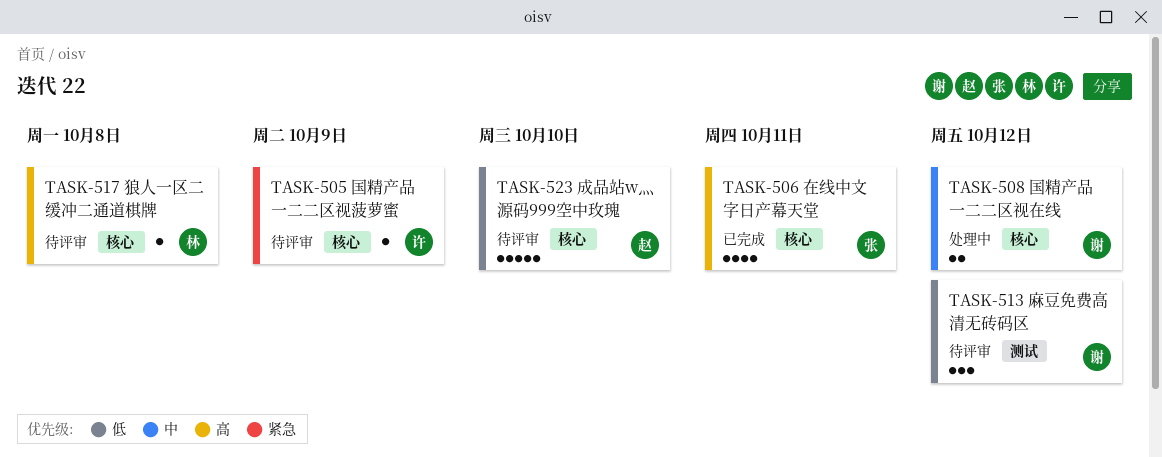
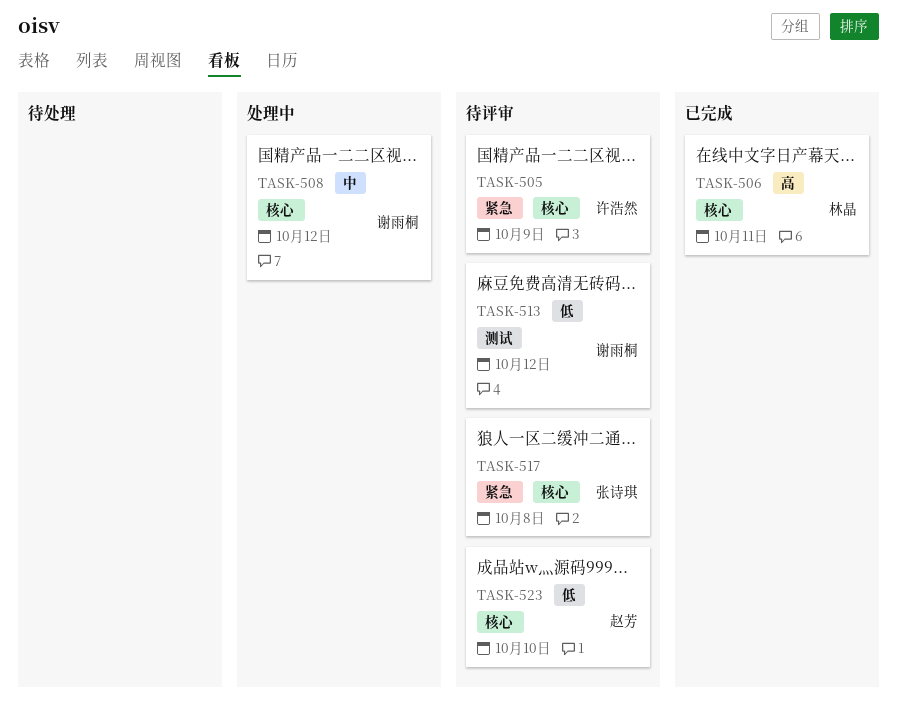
TASK-506, owner: 张诗琪 -> 林晶
TASK-517, owner: 林晶 -> 张诗琪
TASK-517, priority: 高 -> 紧急

